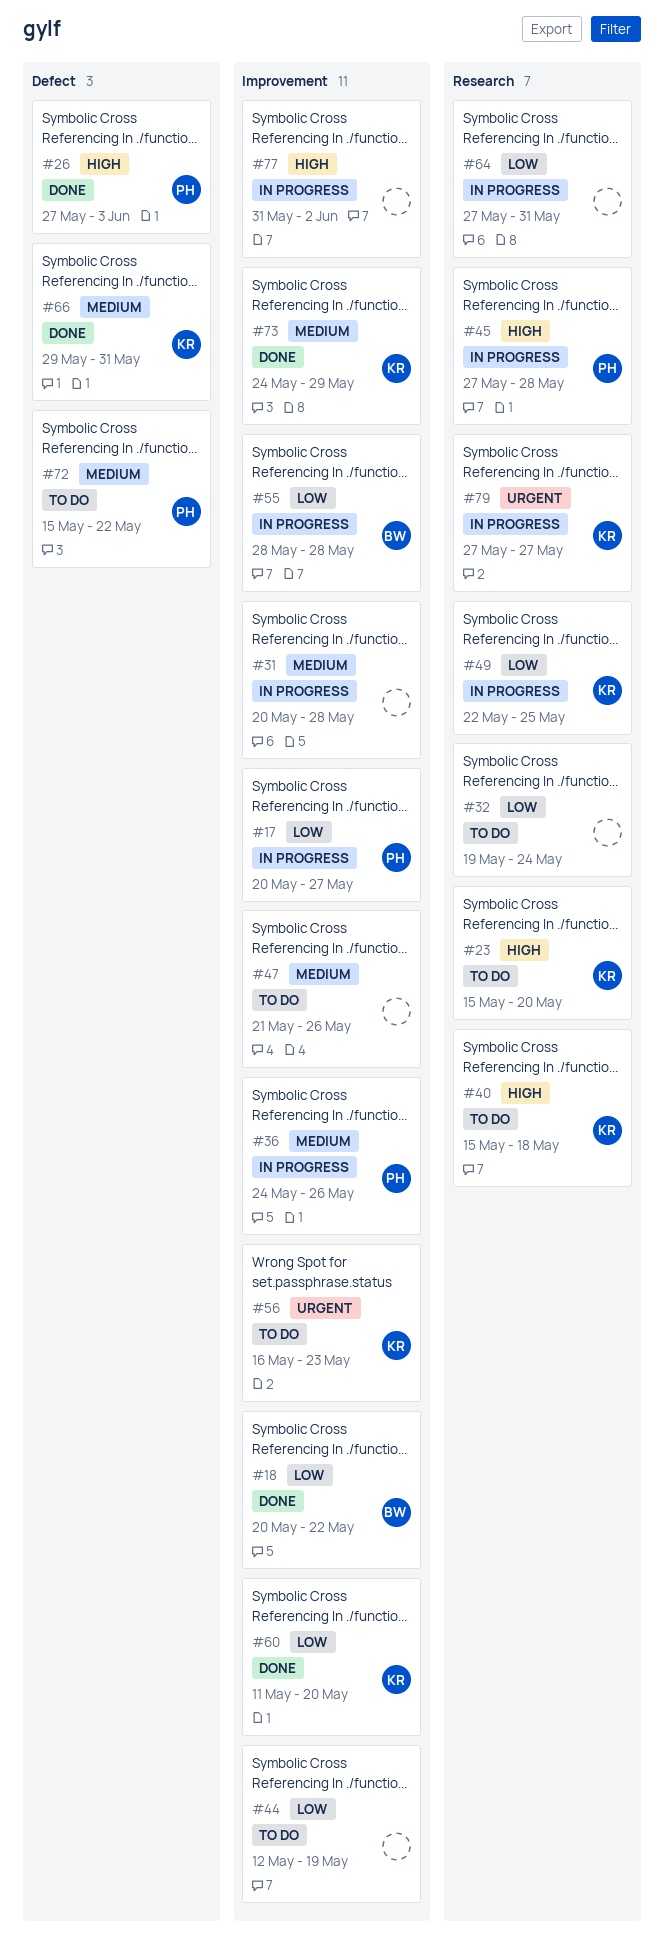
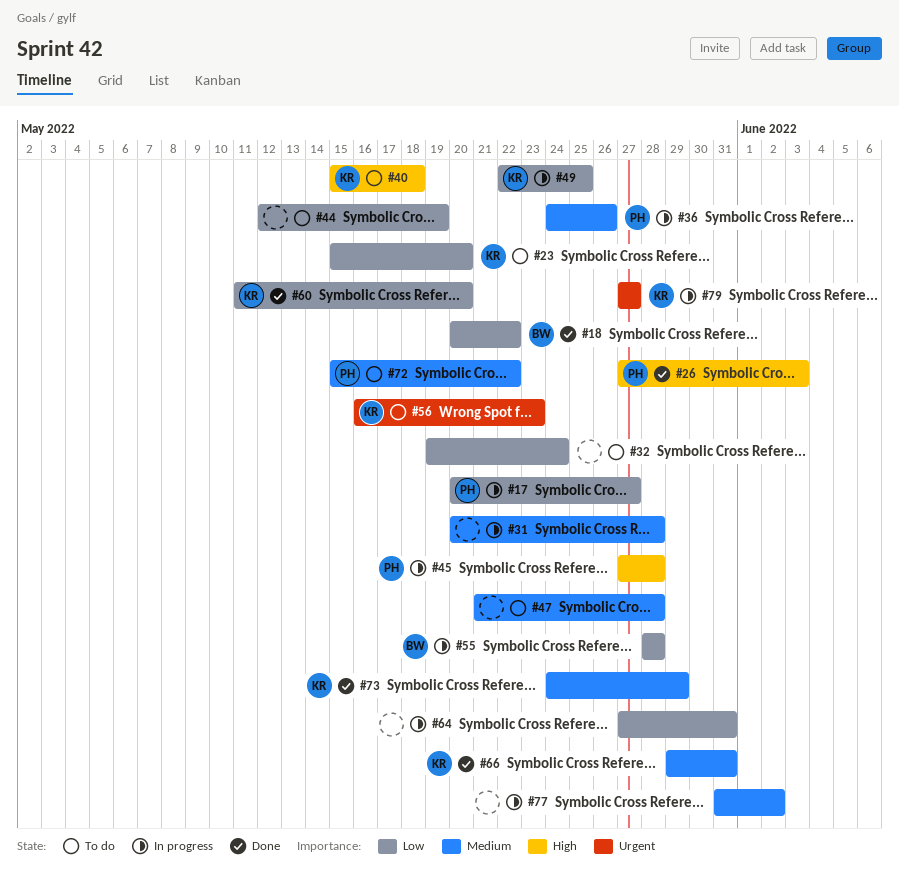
#23, priority: High -> Low
#47, due: May 26 -> May 28
#77, priority: High -> Medium

